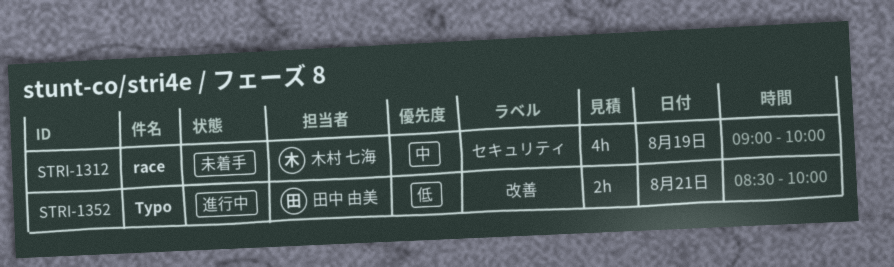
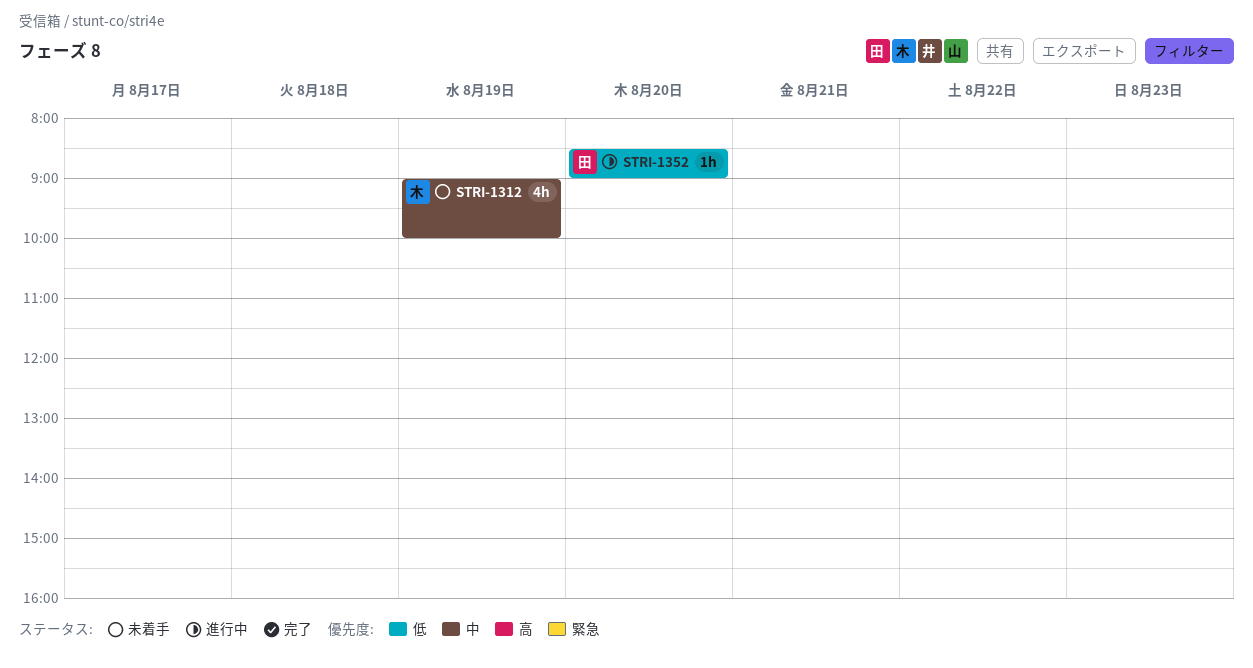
STRI-1352, estimate: 2h -> 1h
STRI-1352, day: Aug 21 -> Aug 20
STRI-1352, ends: 10:00 -> 09:00

